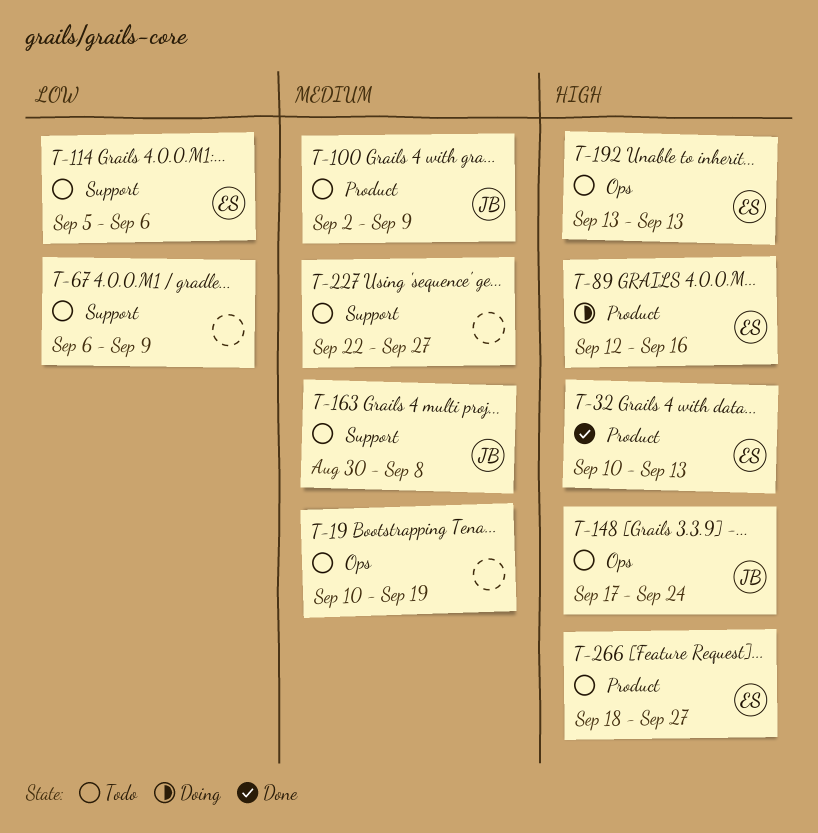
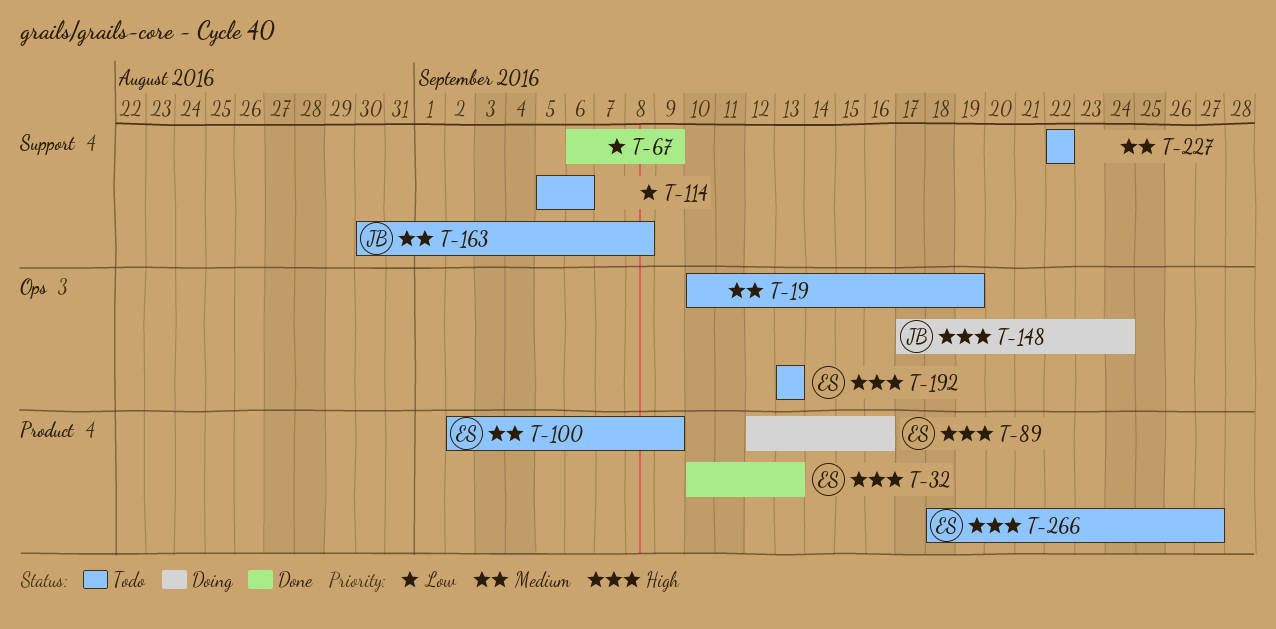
T-67, status: Todo -> Done
T-100, owner: JB -> ES
T-114, owner: ES -> none
T-148, status: Todo -> Doing
T-227, due: Sep 27 -> Sep 22

